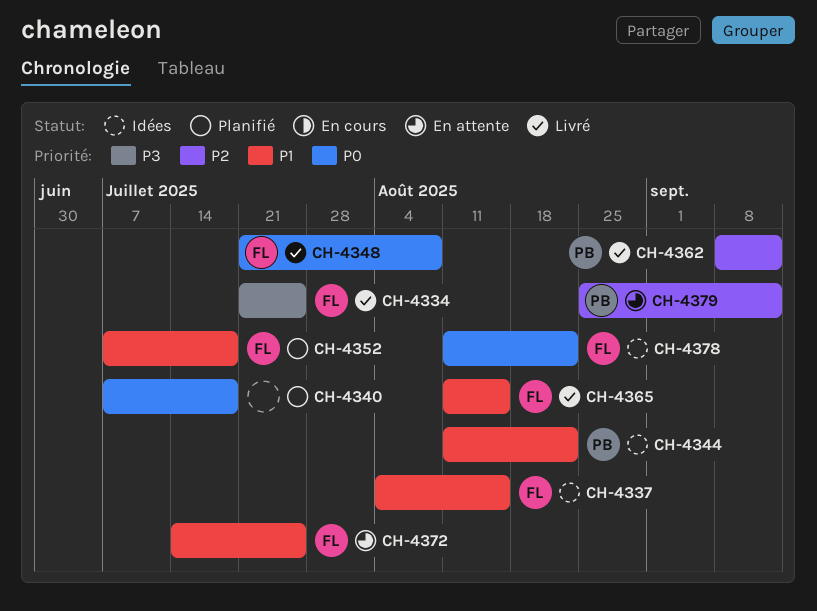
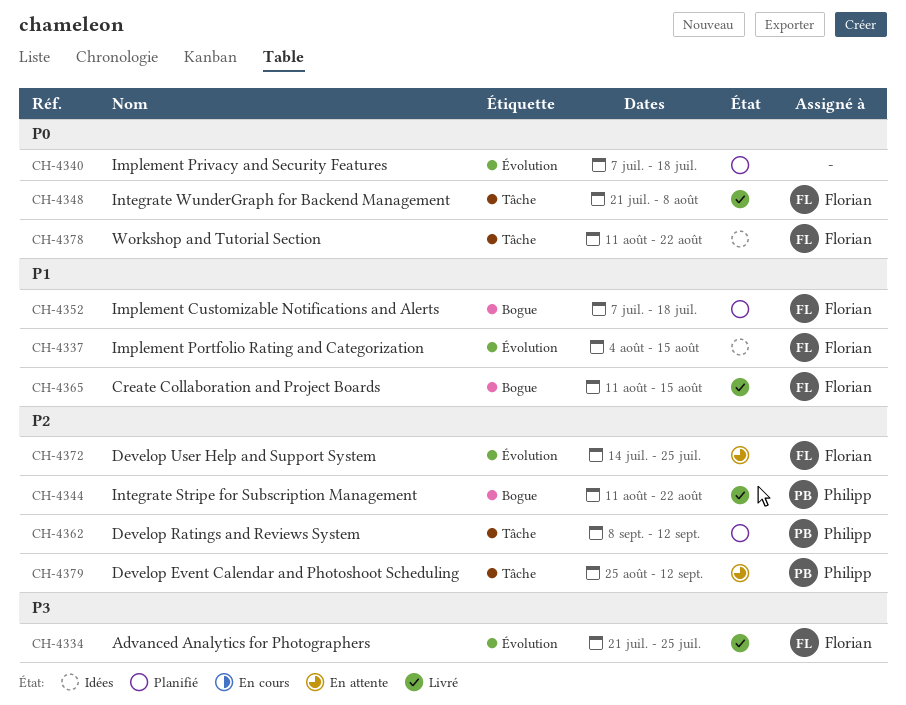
CH-4344, status: Idées -> Livré
CH-4344, priority: P1 -> P2
CH-4362, status: Livré -> Planifié
CH-4372, priority: P1 -> P2

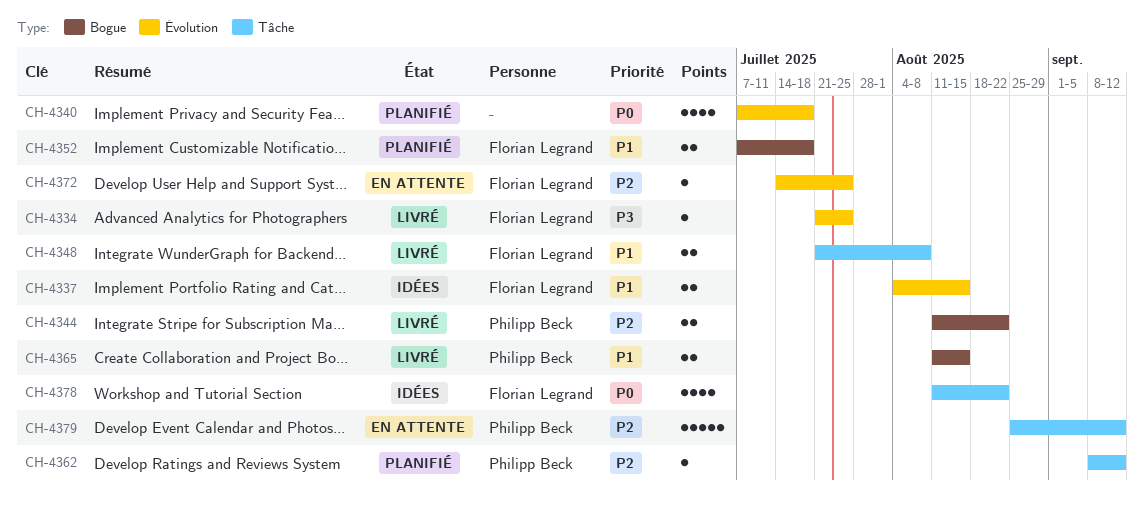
CH-4348, priority: P0 -> P1
CH-4365, owner: Florian Legrand -> Philipp Beck

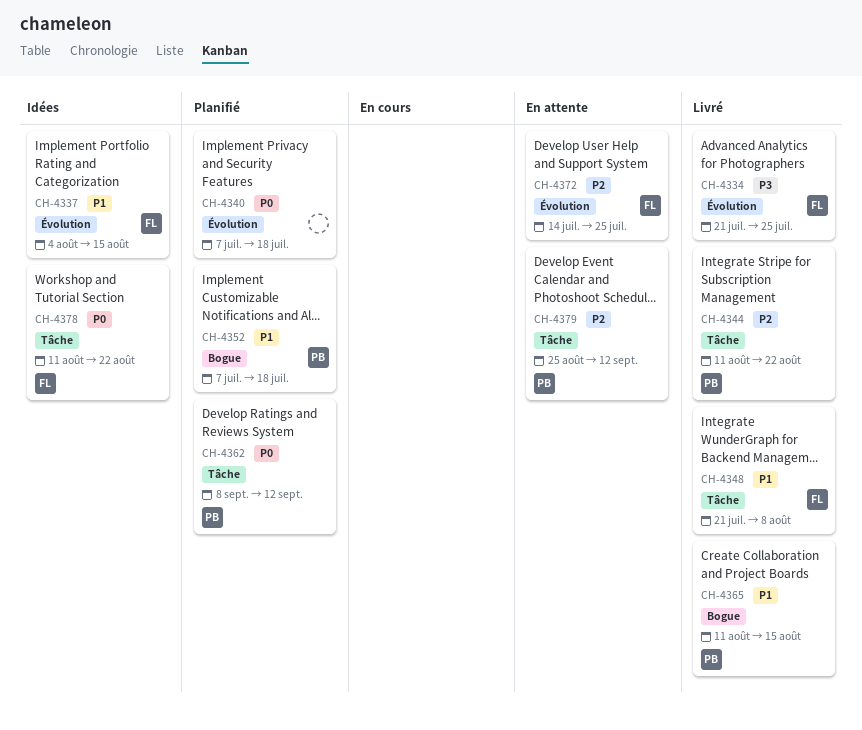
CH-4344, label: Bogue -> Tâche
CH-4352, owner: Florian Legrand -> Philipp Beck
CH-4362, priority: P2 -> P0

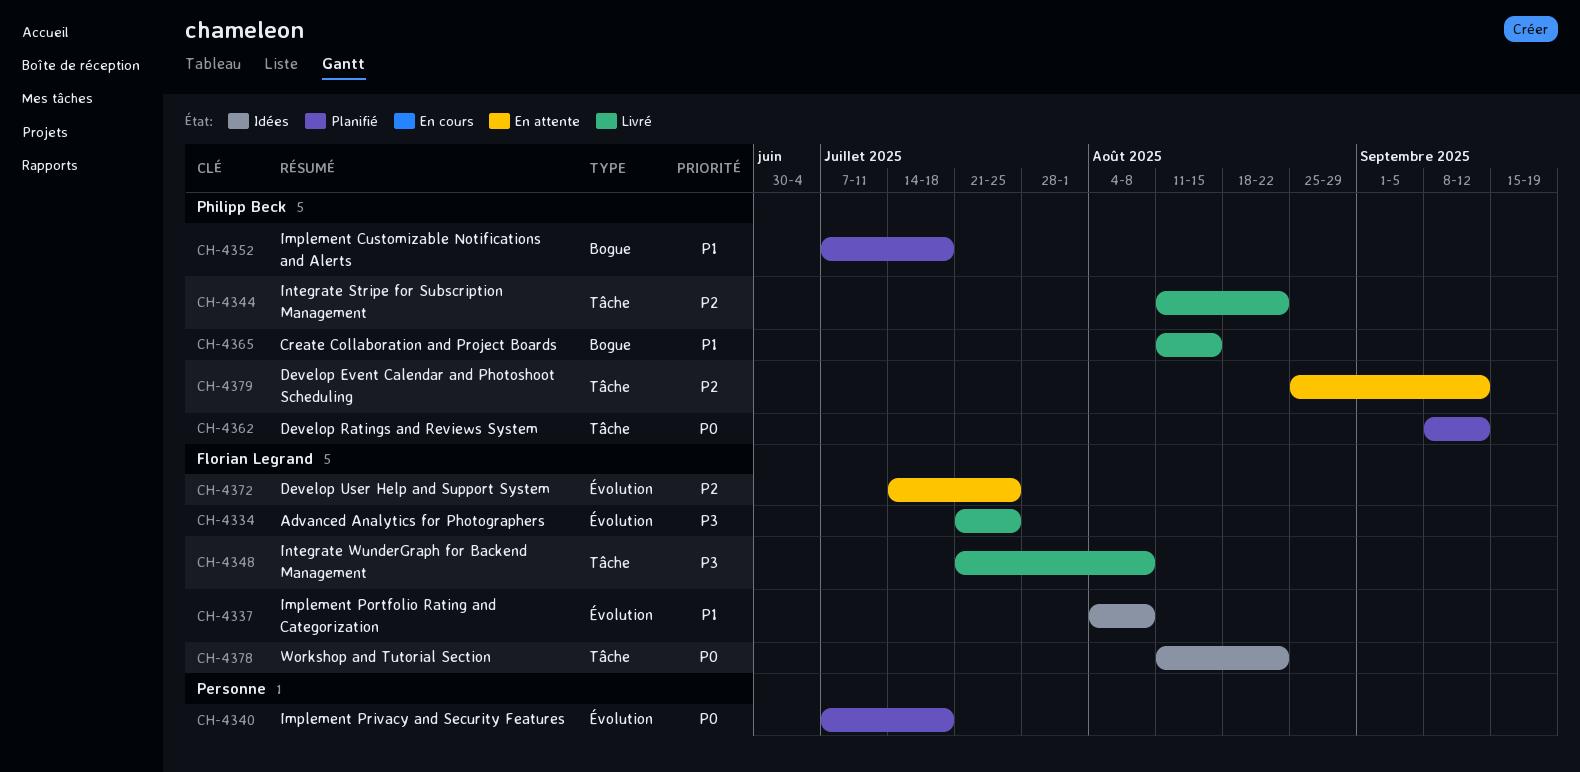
CH-4337, due: Aug 15 -> Aug 8
CH-4348, priority: P1 -> P3

